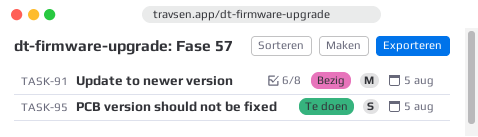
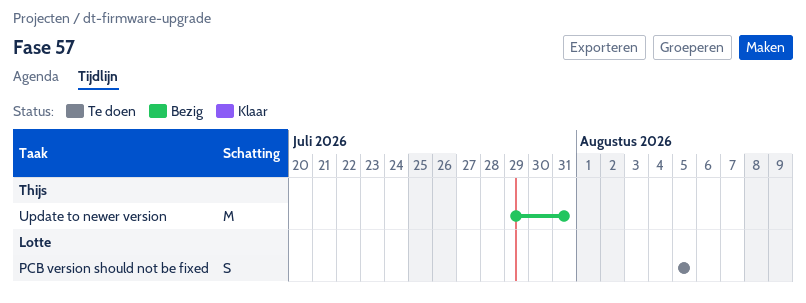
Update to newer version, due: Aug 5 -> Jul 31

